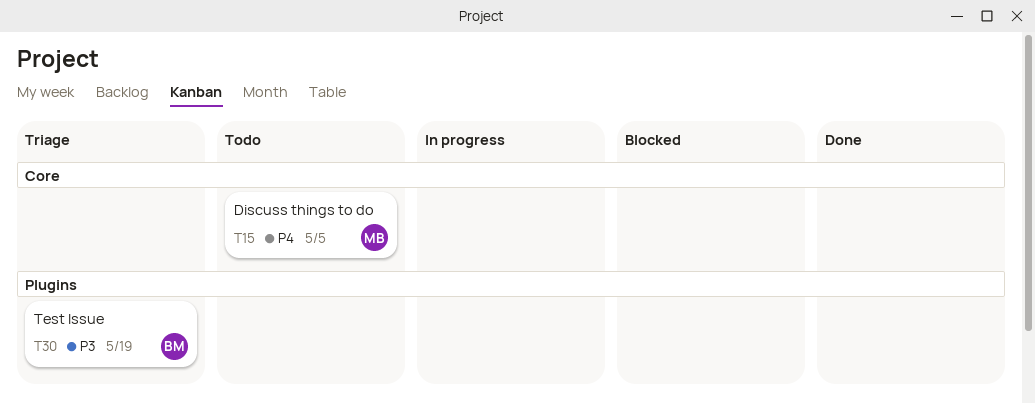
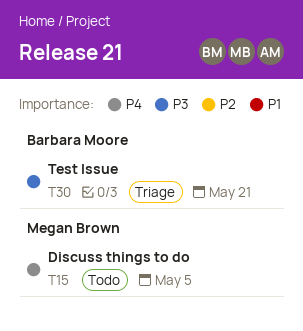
T30, due: May 19 -> May 21

